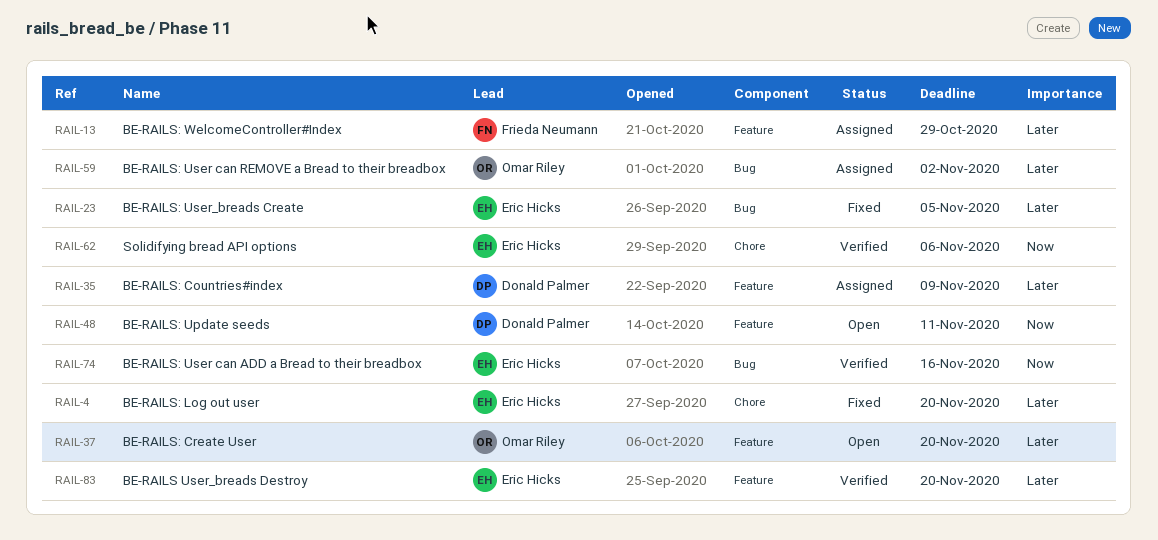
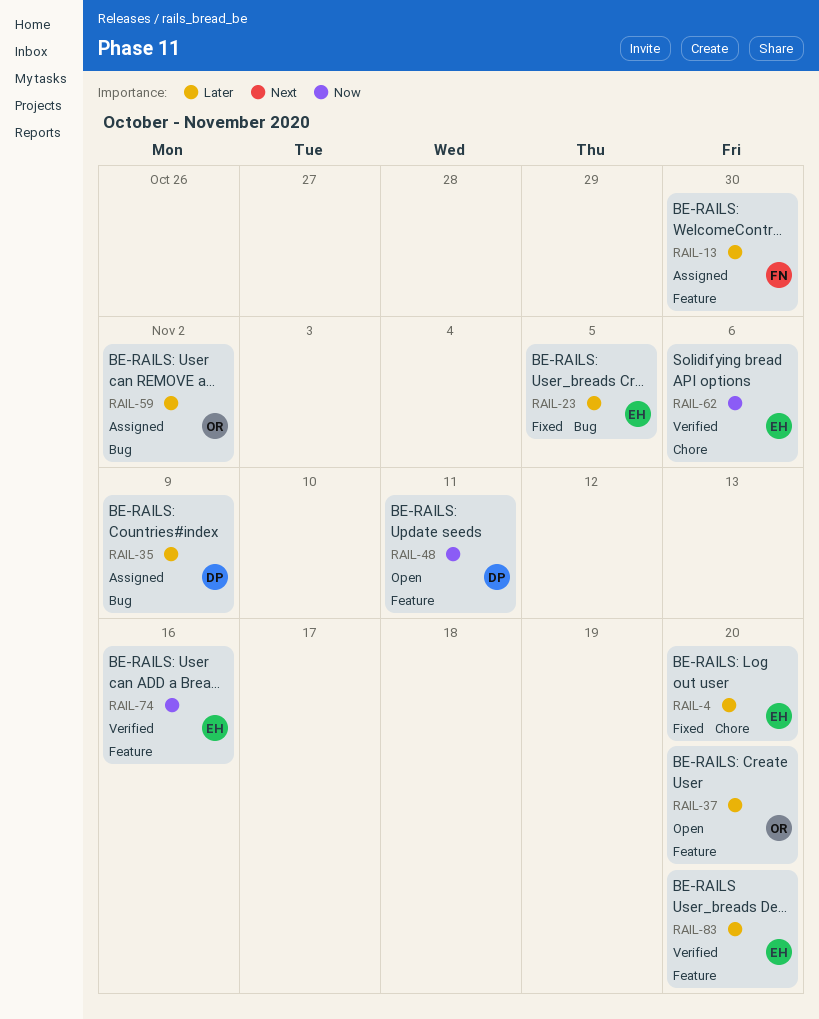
RAIL-13, due: Oct 29 -> Oct 30
RAIL-35, label: Feature -> Bug
RAIL-74, label: Bug -> Feature

